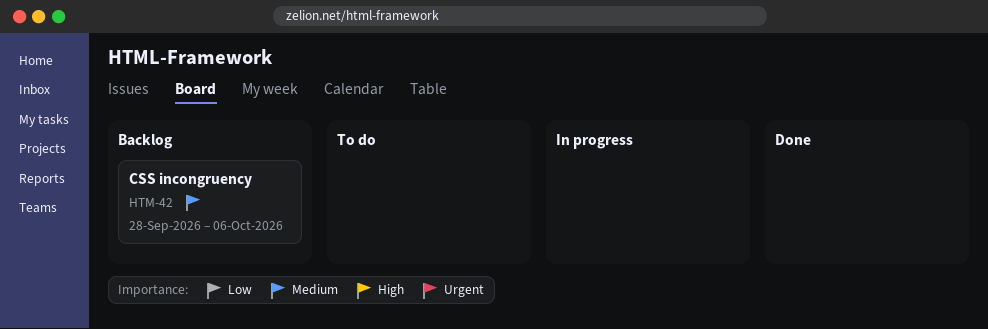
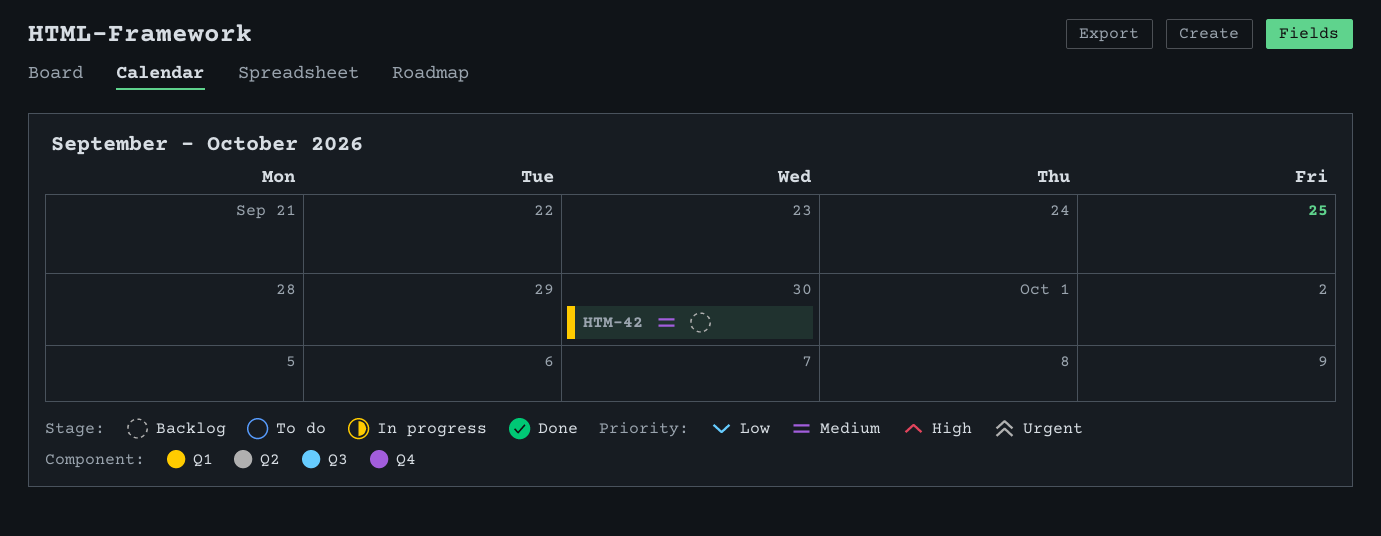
HTM-42, due: Oct 6 -> Sep 30

